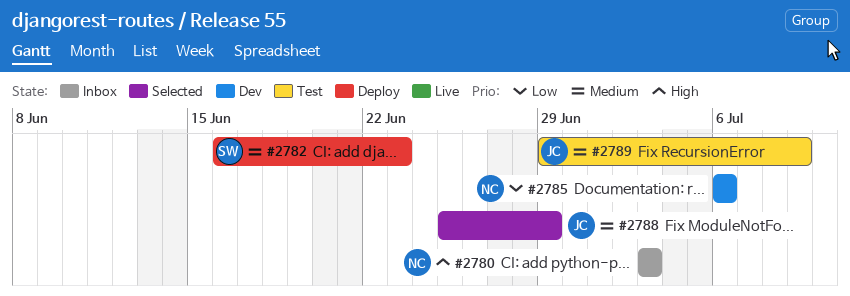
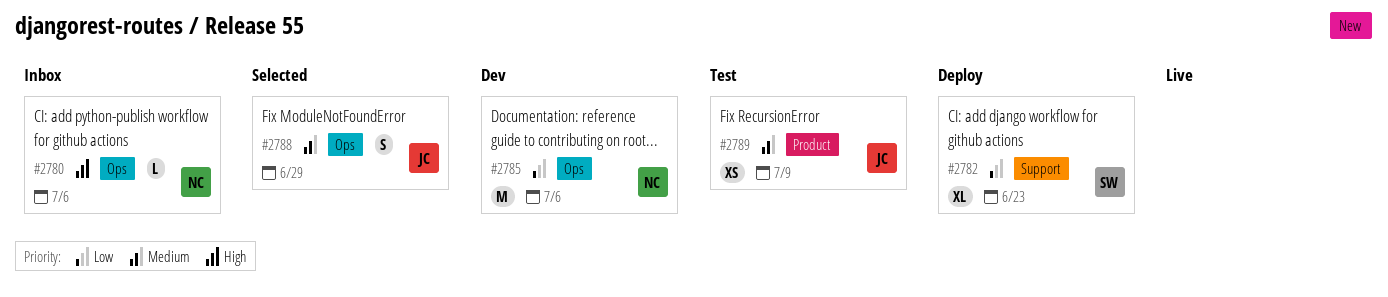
#2780, due: Jul 3 -> Jul 6
#2782, priority: Medium -> Low

